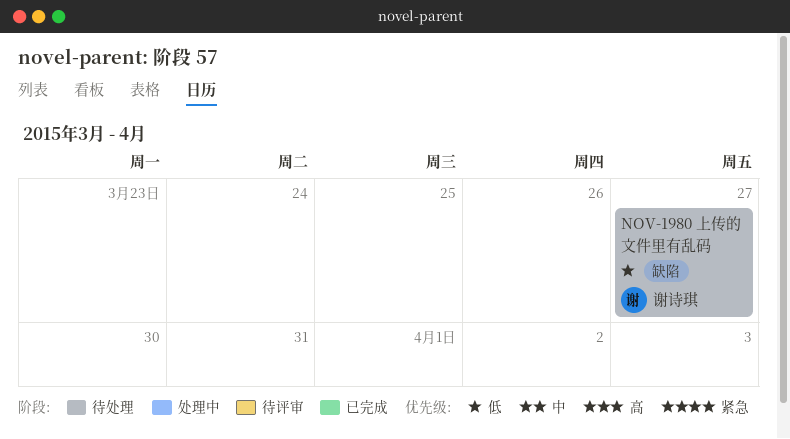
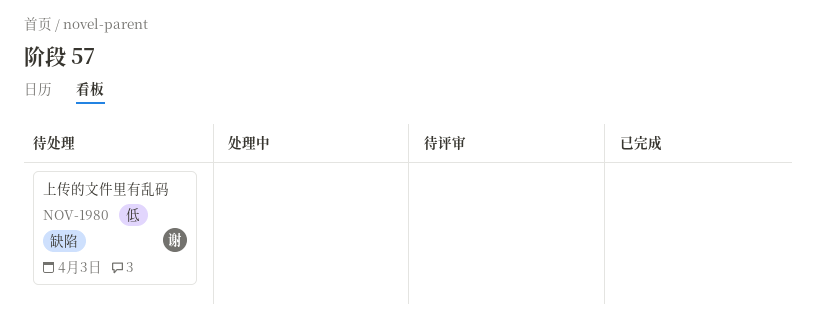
NOV-1980, due: Mar 27 -> Apr 3

